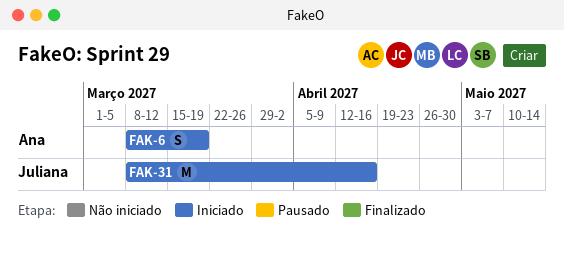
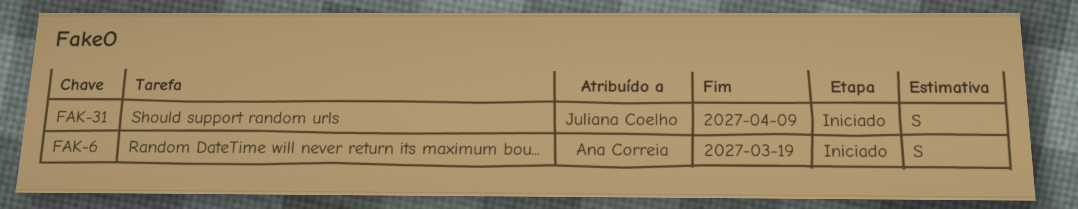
FAK-31, estimate: M -> S
FAK-31, due: Apr 16 -> Apr 9

